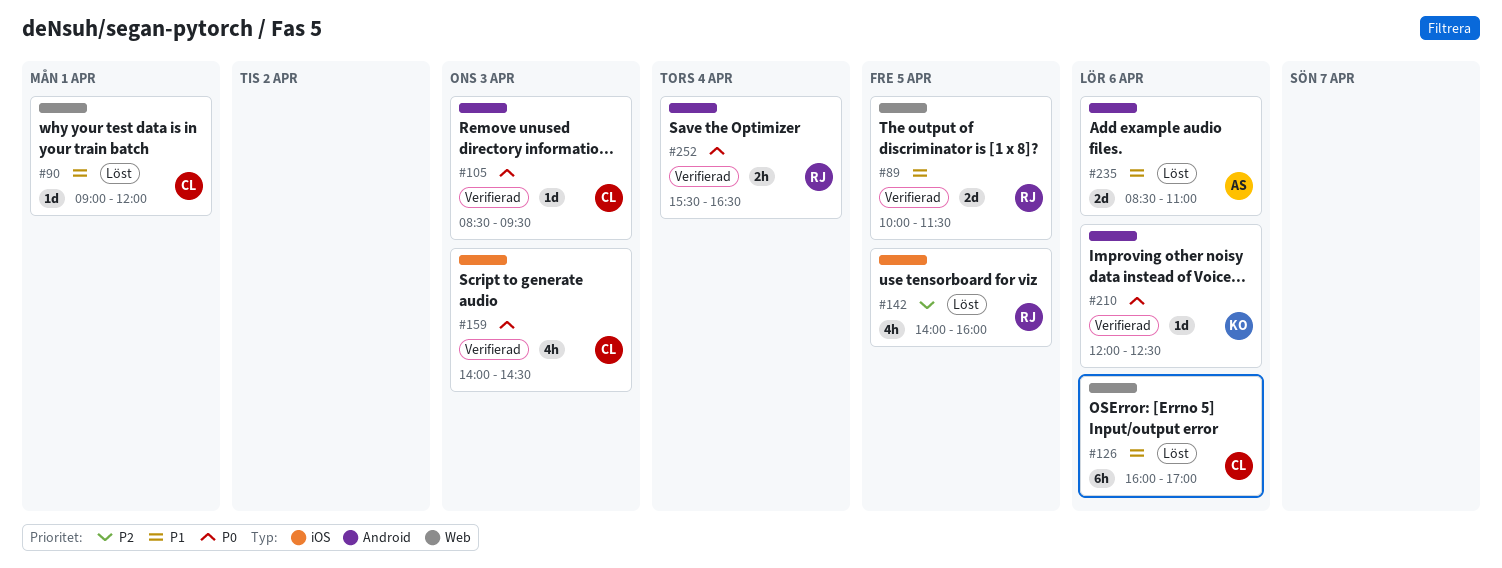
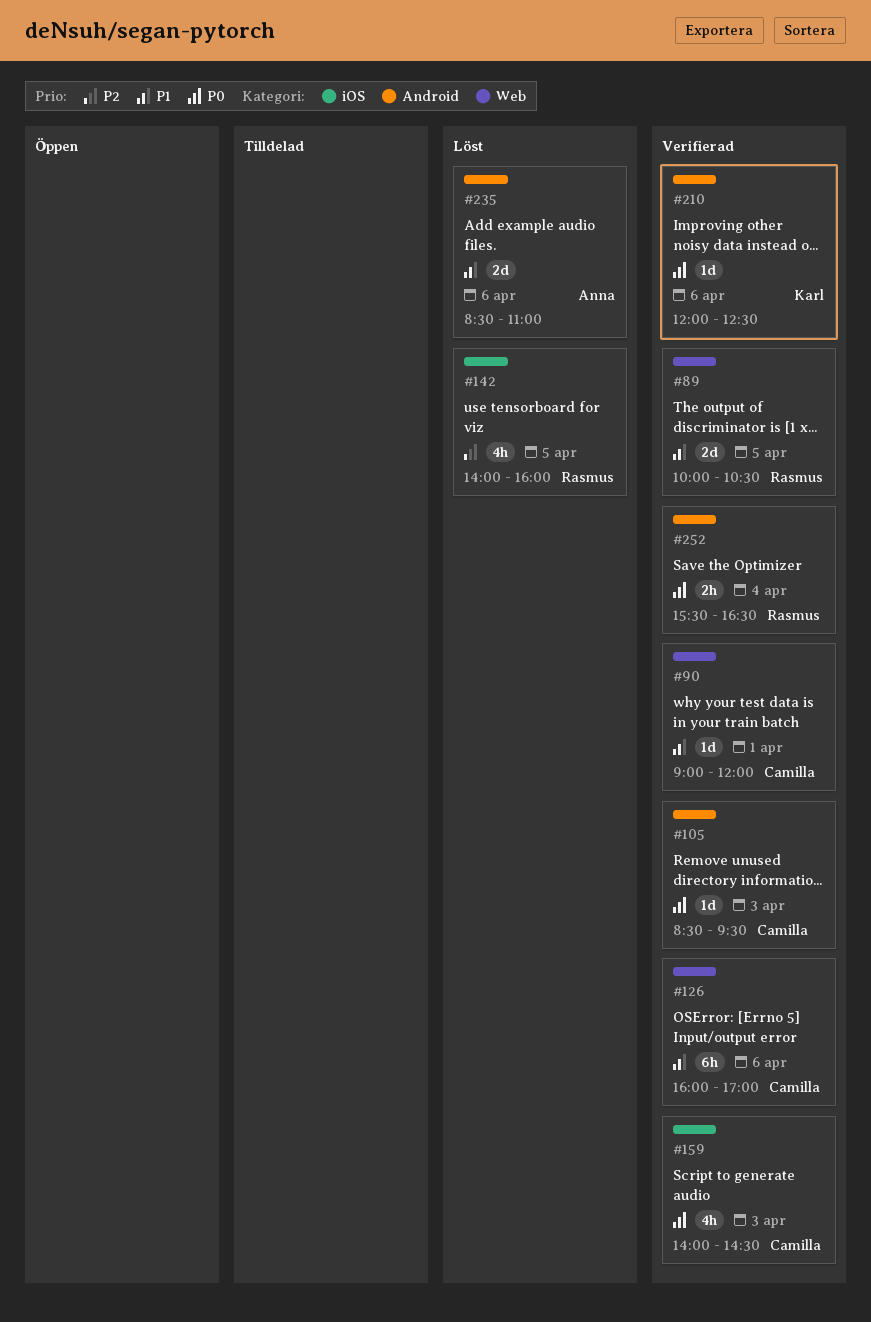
#89, ends: 11:30 -> 10:30
#90, status: Löst -> Verifierad
#126, status: Löst -> Verifierad

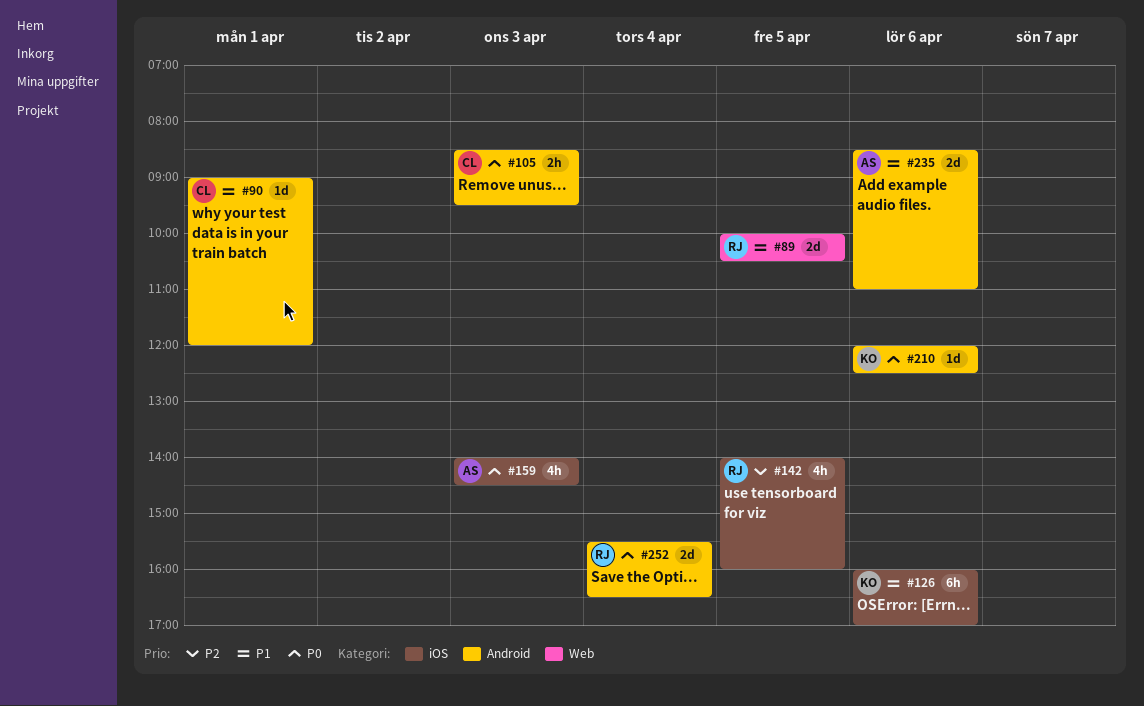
#90, label: Web -> Android
#105, estimate: 1d -> 2h
#126, owner: Camilla -> Karl
#126, label: Web -> iOS
#159, owner: Camilla -> Anna
#252, estimate: 2h -> 2d

